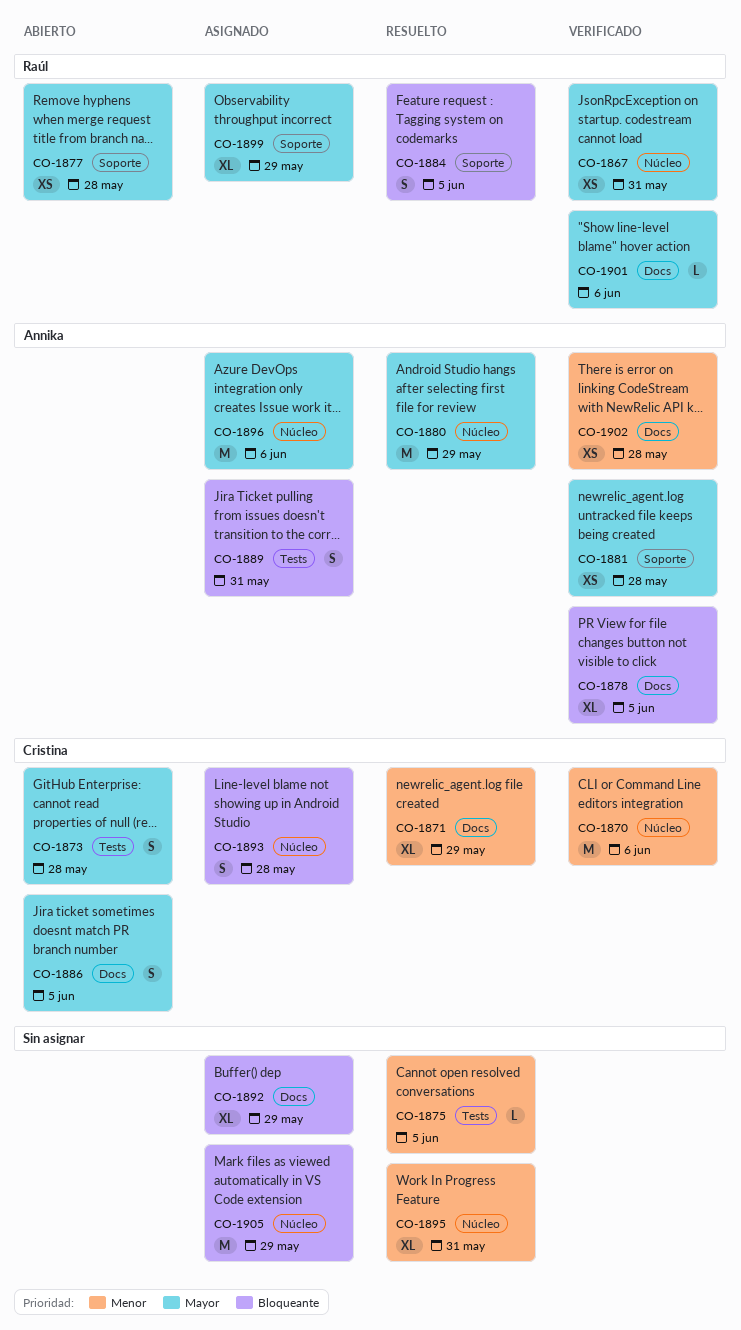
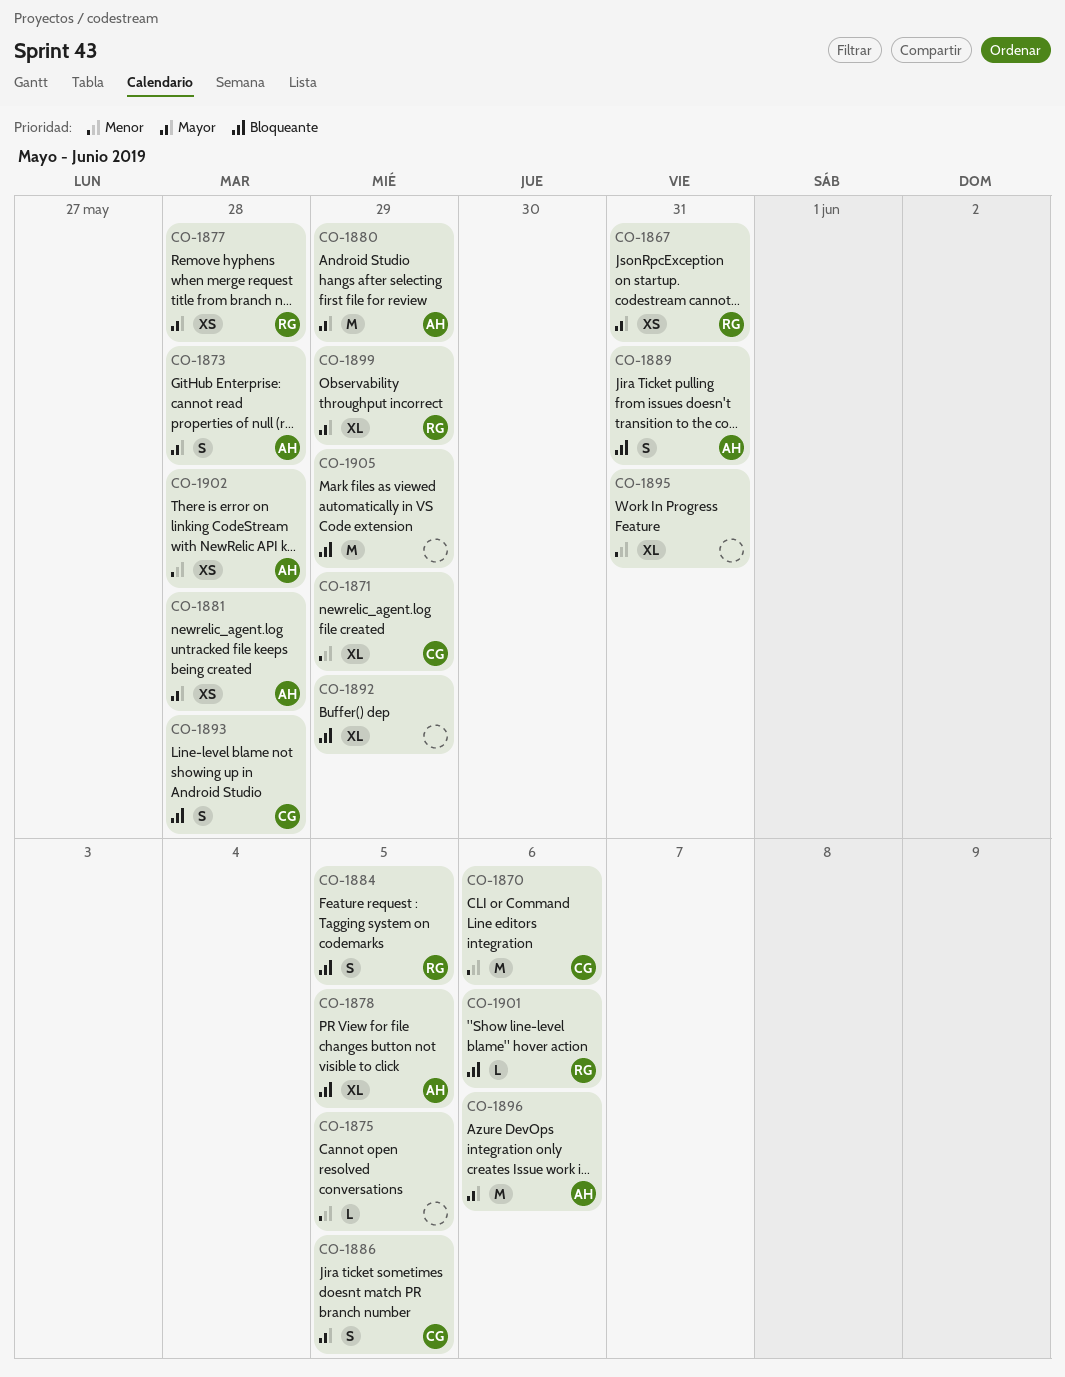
CO-1873, owner: Cristina -> Annika
CO-1901, priority: Mayor -> Bloqueante

